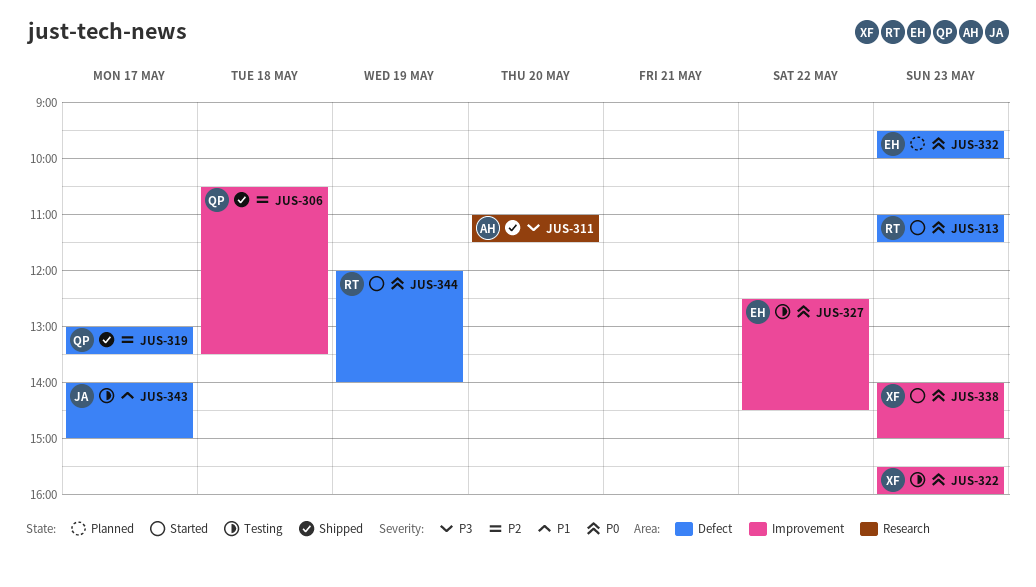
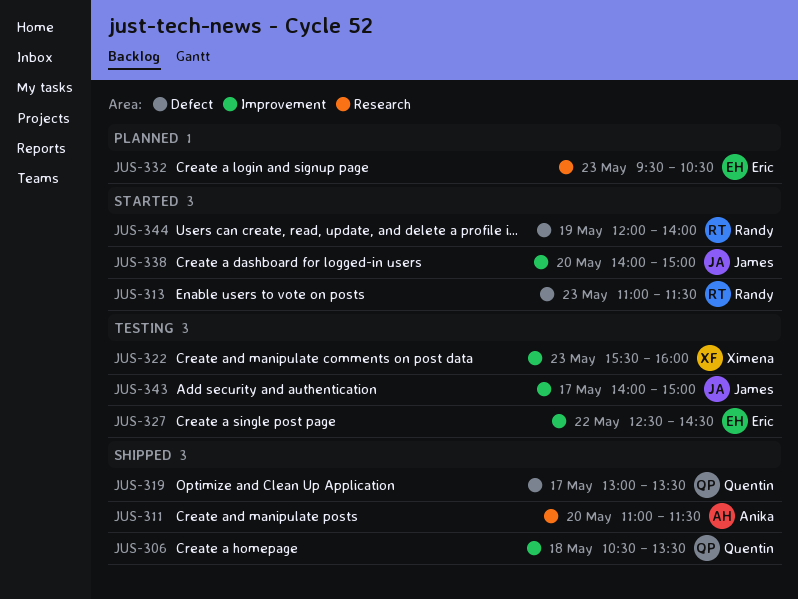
JUS-332, label: Defect -> Research
JUS-332, ends: 10:00 -> 10:30
JUS-338, owner: Ximena -> James
JUS-338, day: May 23 -> May 20
JUS-343, label: Defect -> Improvement

